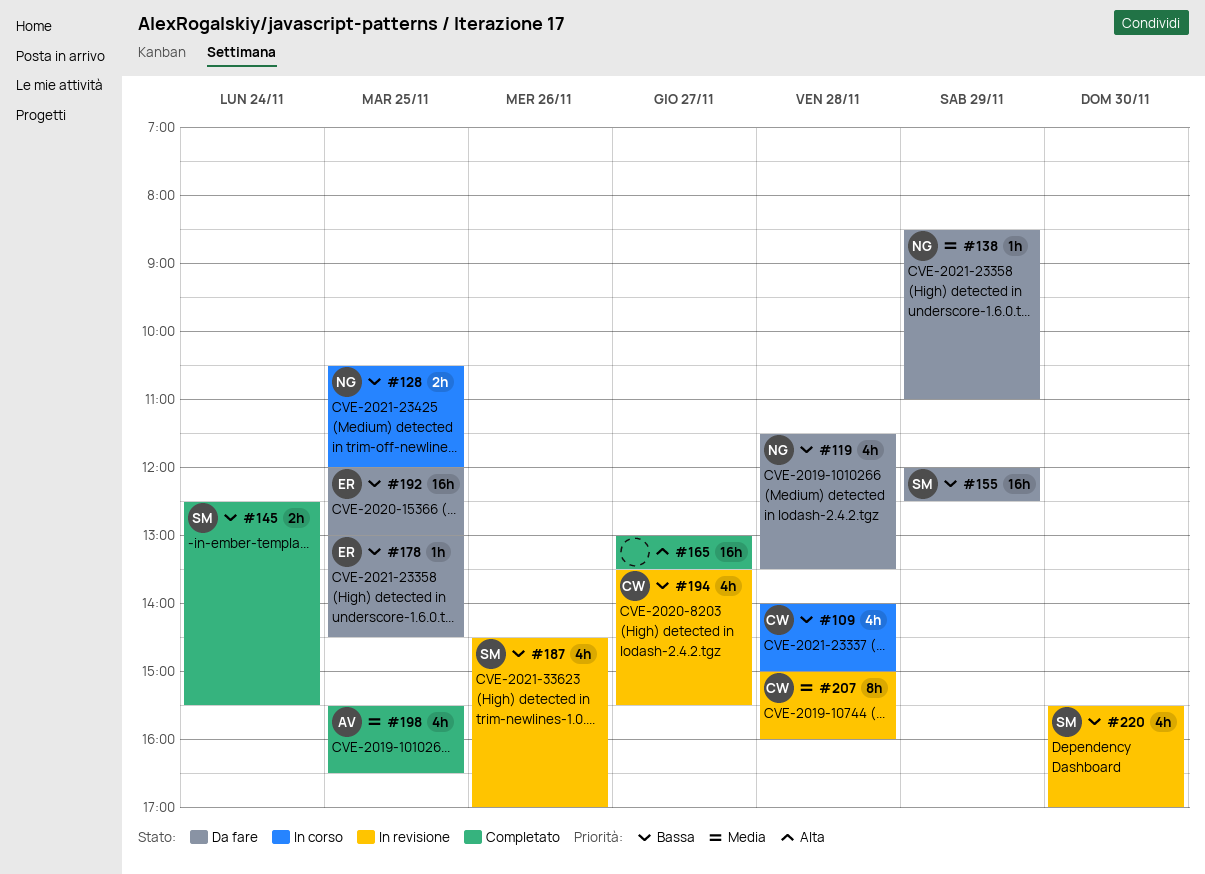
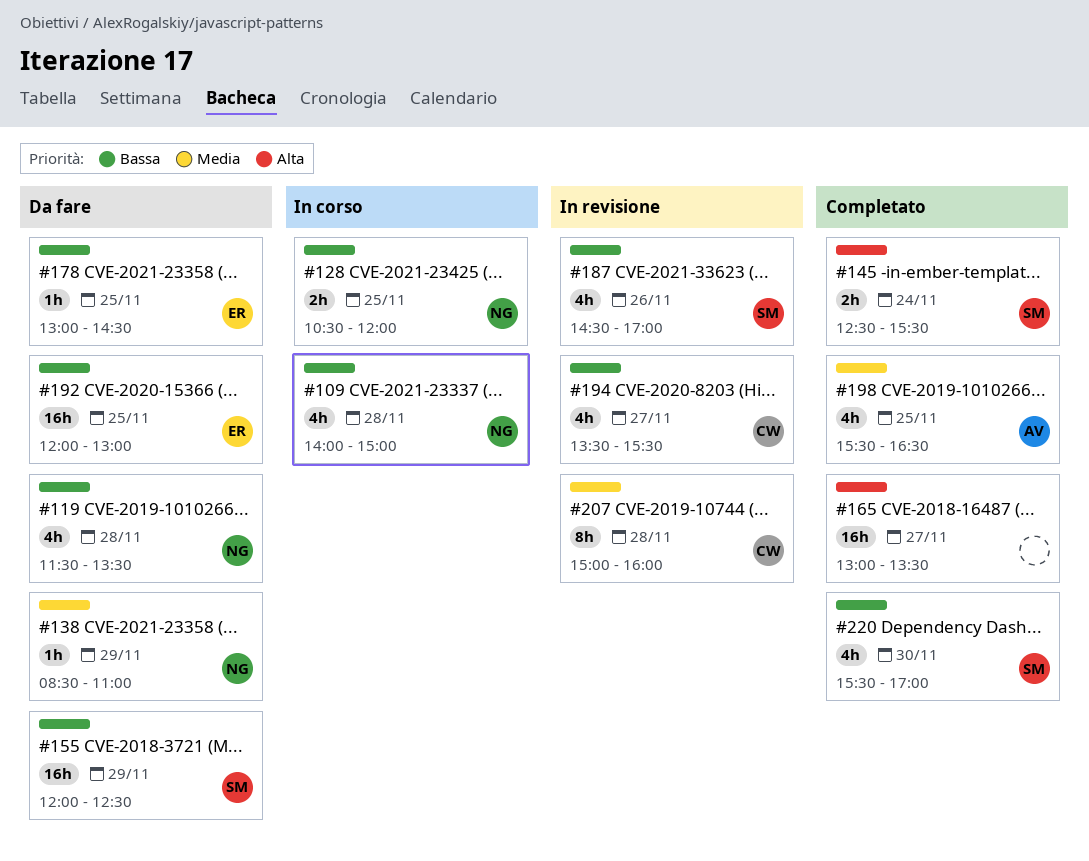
#109, owner: CW -> NG
#145, priority: Bassa -> Alta
#220, status: In revisione -> Completato

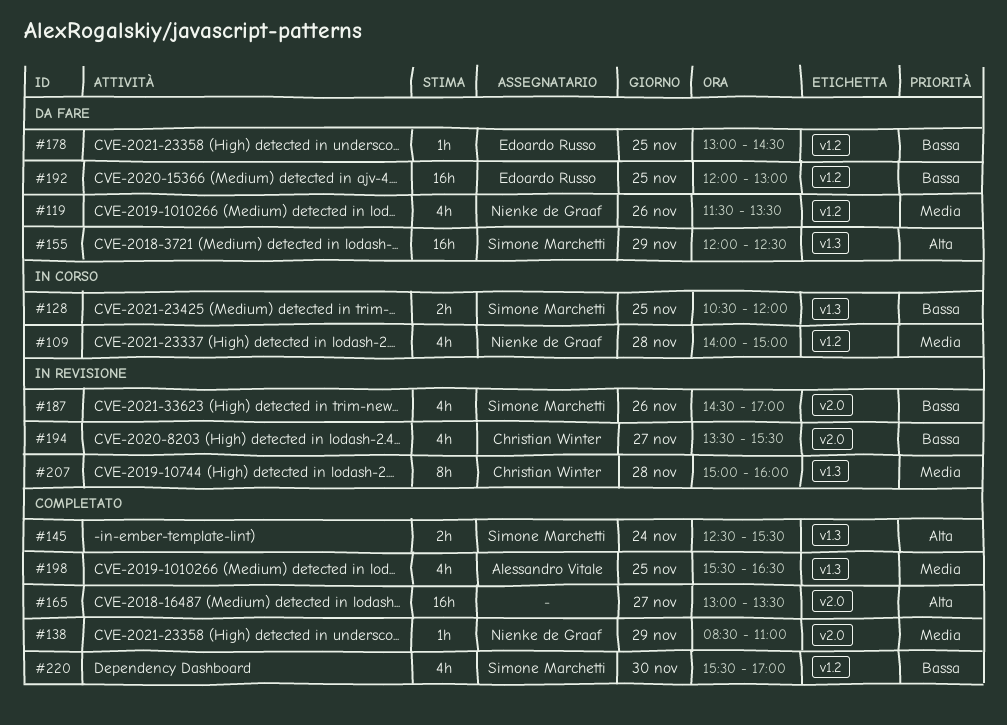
#109, priority: Bassa -> Media
#119, priority: Bassa -> Media
#119, day: Nov 28 -> Nov 26
#128, owner: Nienke de Graaf -> Simone Marchetti
#138, status: Da fare -> Completato
#155, priority: Bassa -> Alta

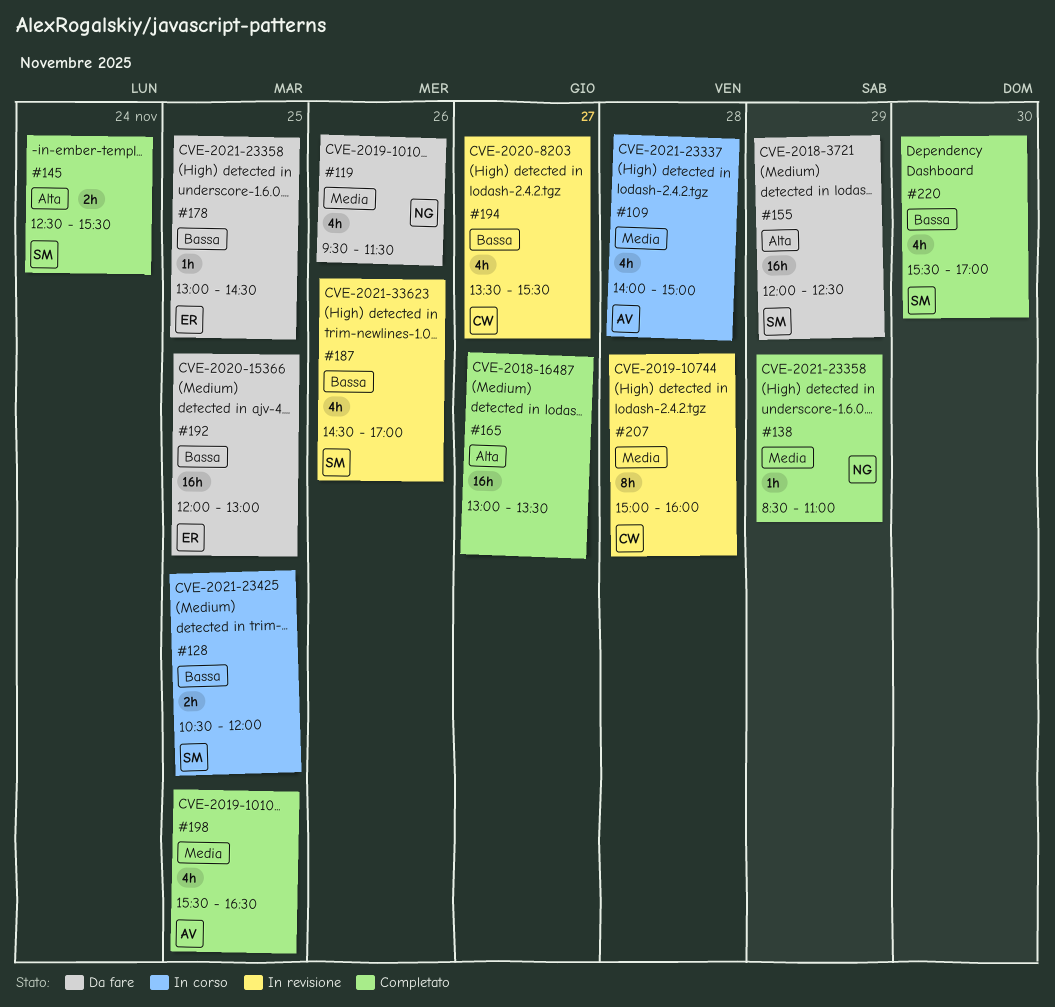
#109, owner: Nienke de Graaf -> Alessandro Vitale
#119, begins: 11:30 -> 09:30
#119, ends: 13:30 -> 11:30

